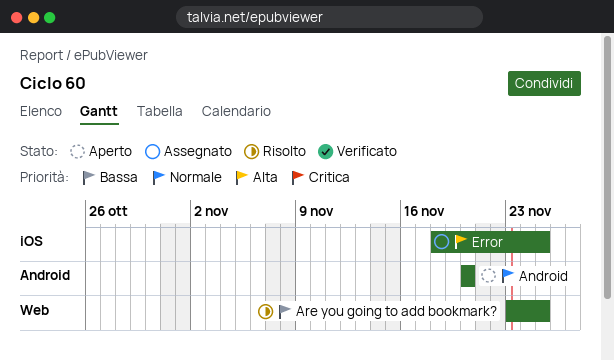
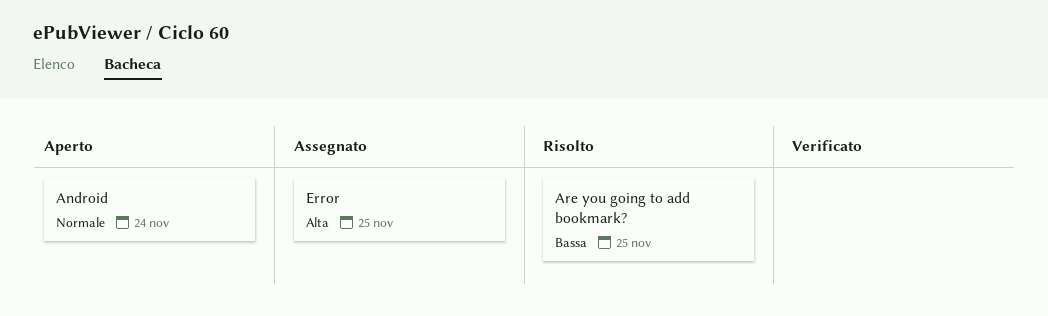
Android, due: Nov 20 -> Nov 24

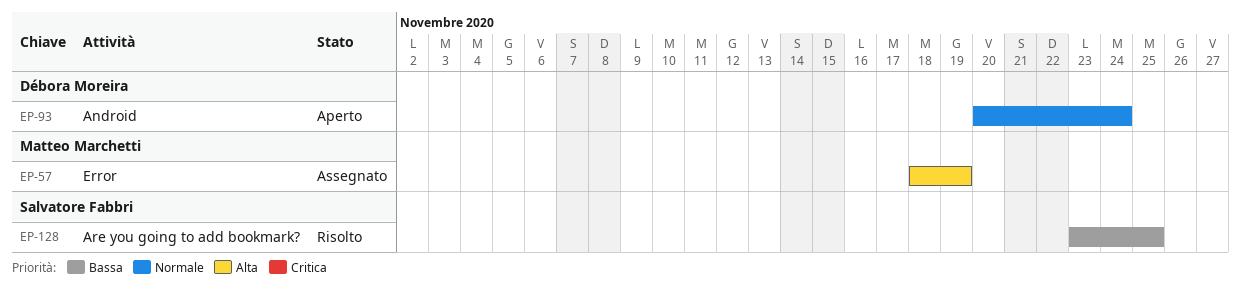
Error, due: Nov 25 -> Nov 19

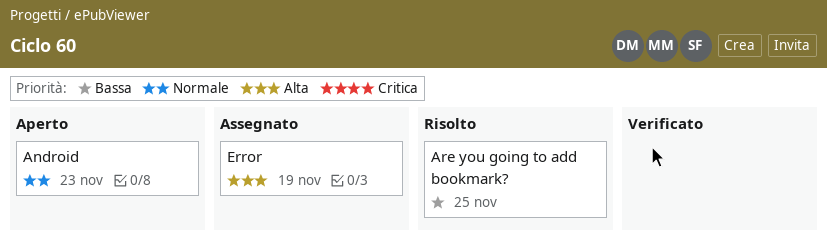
Android, due: Nov 24 -> Nov 23

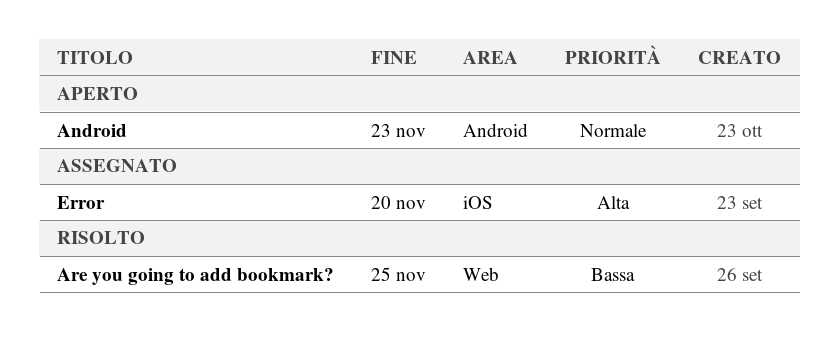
Error, due: Nov 19 -> Nov 20

